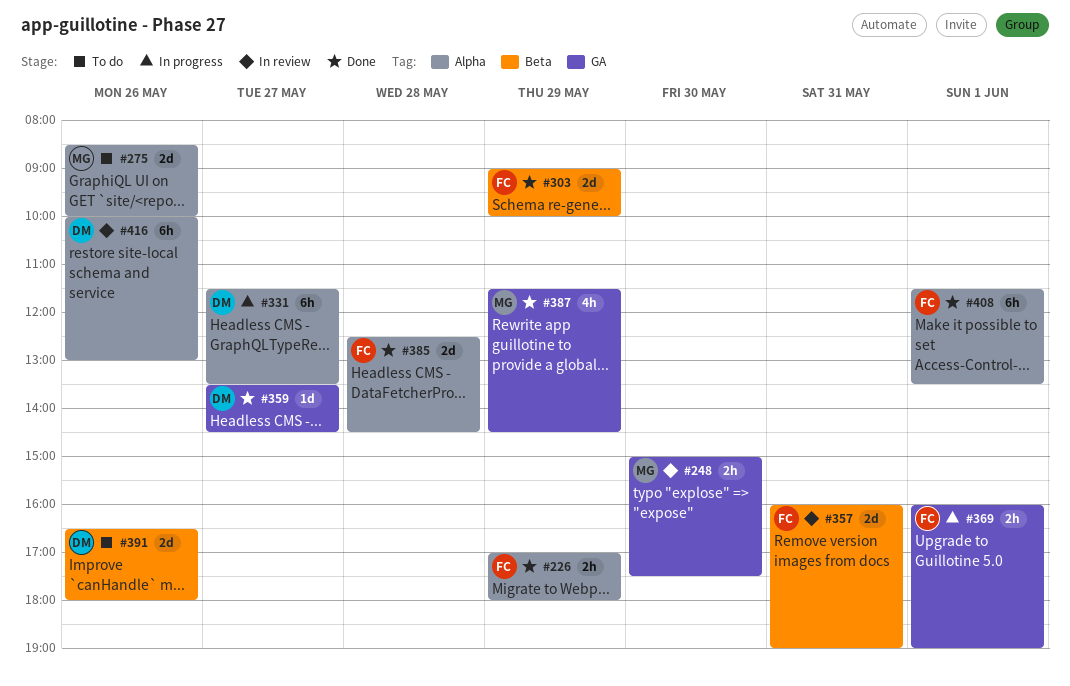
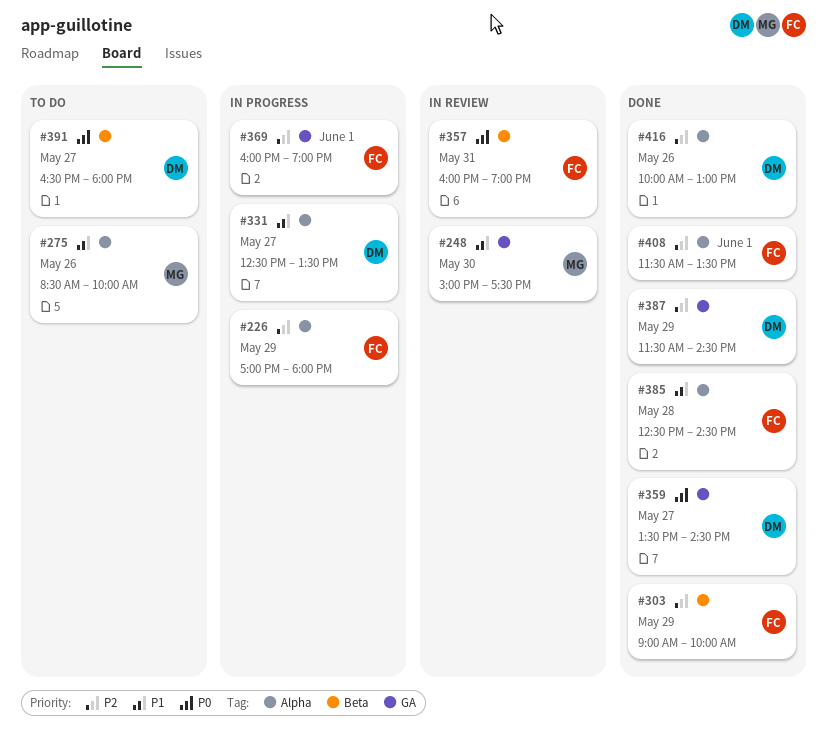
#226, status: Done -> In progress
#331, begins: 11:30 -> 12:30
#387, owner: MG -> DM
#391, day: May 26 -> May 27
#416, status: In review -> Done

